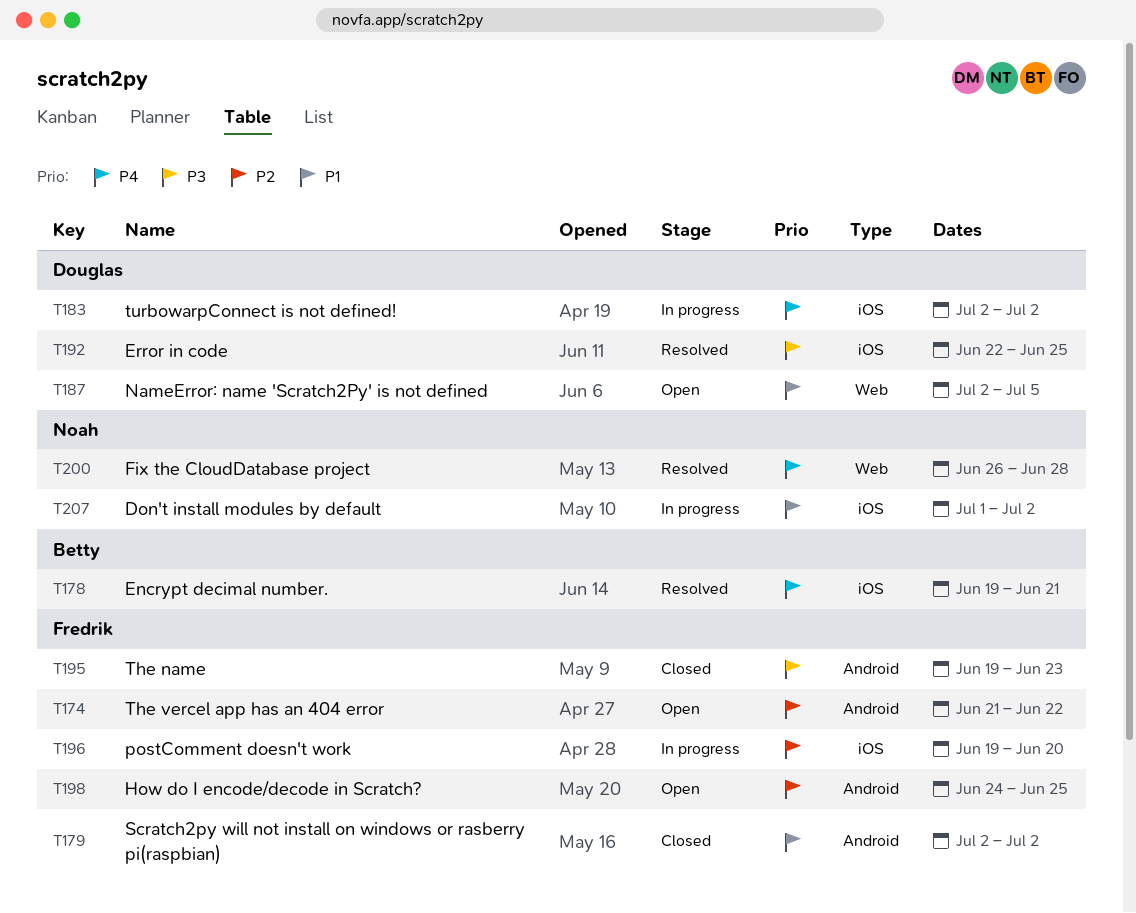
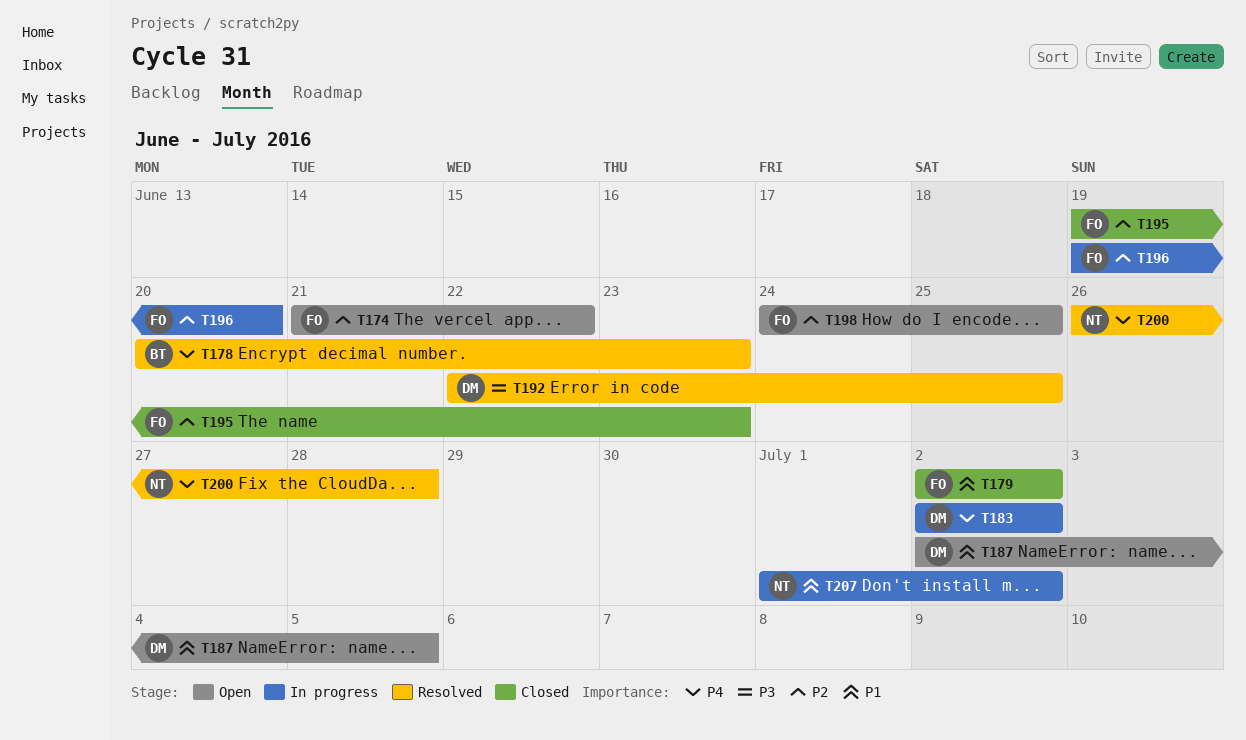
T178, start: Jun 19 -> Jun 20
T178, due: Jun 21 -> Jun 23
T195, priority: P3 -> P2

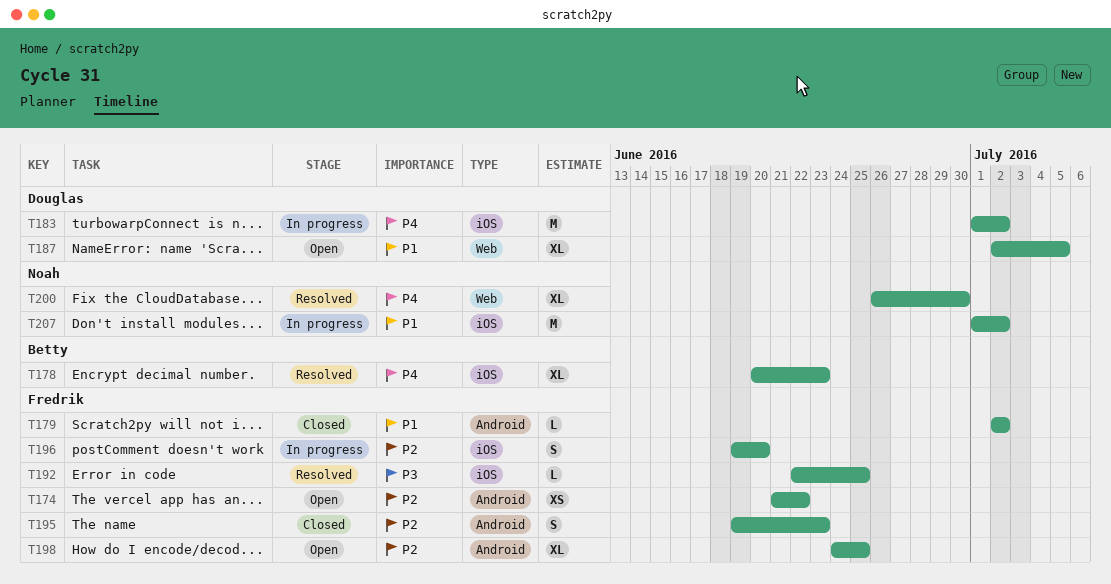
T183, start: Jul 2 -> Jul 1
T192, owner: Douglas -> Fredrik
T200, due: Jun 28 -> Jun 30

